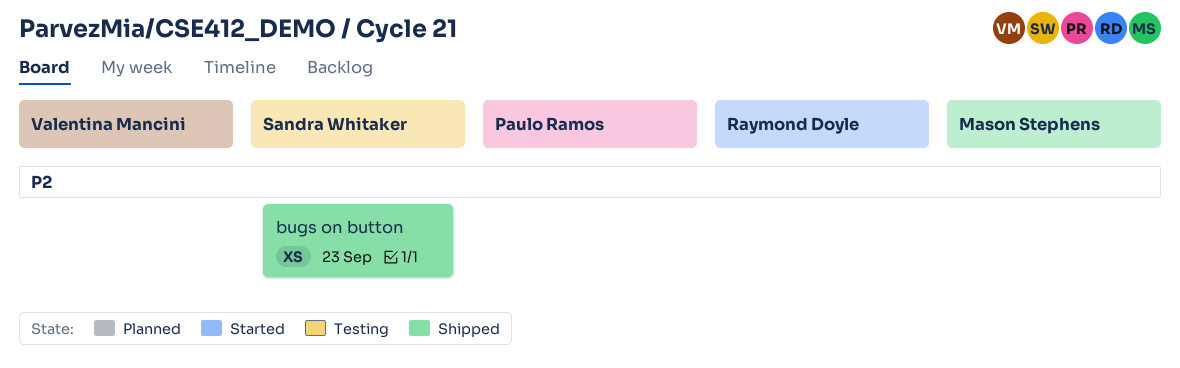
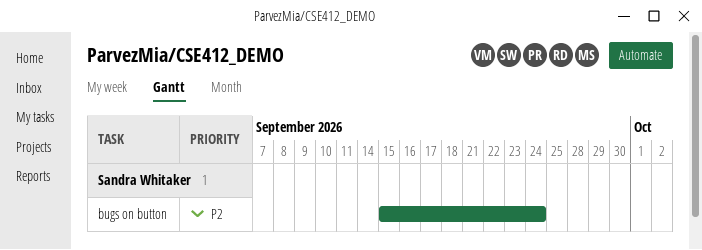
bugs on button, due: Sep 23 -> Sep 24

